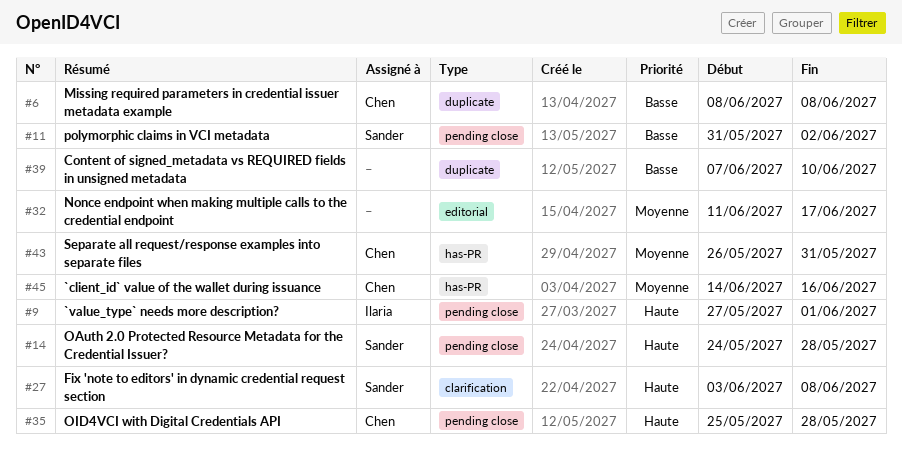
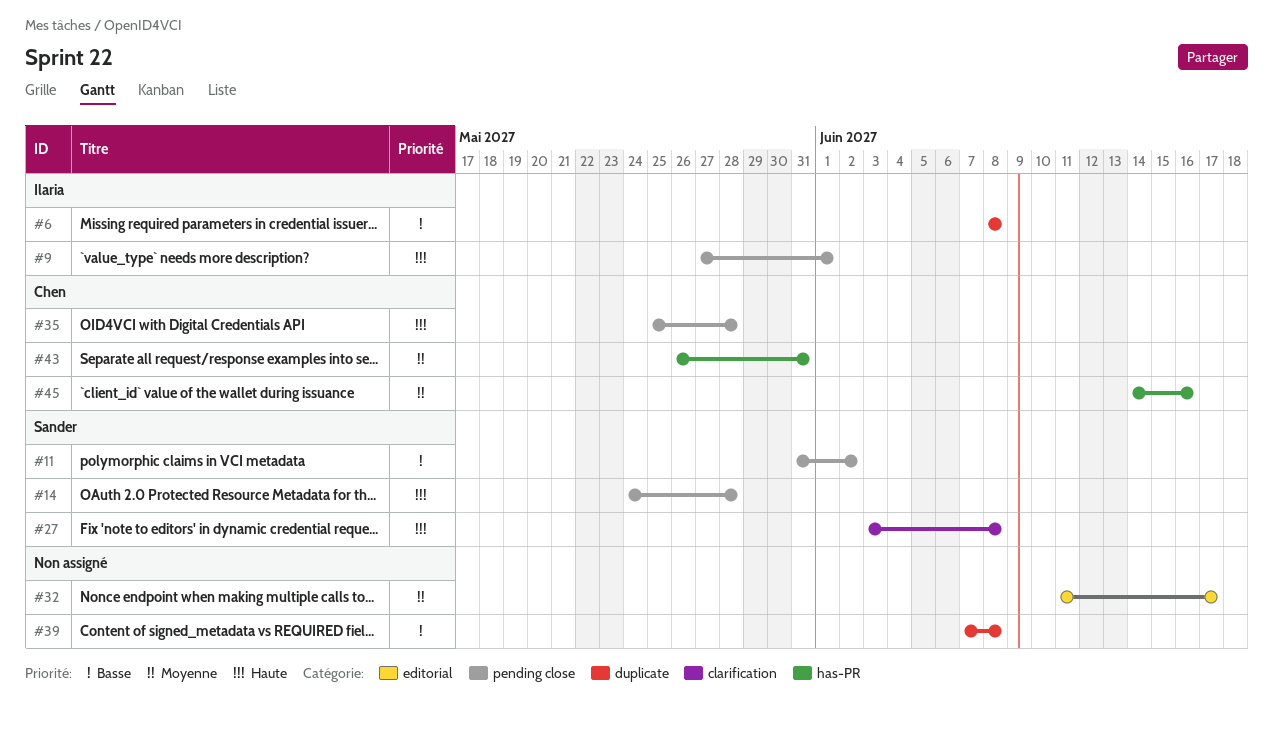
#6, owner: Chen -> Ilaria
#39, due: Jun 10 -> Jun 8

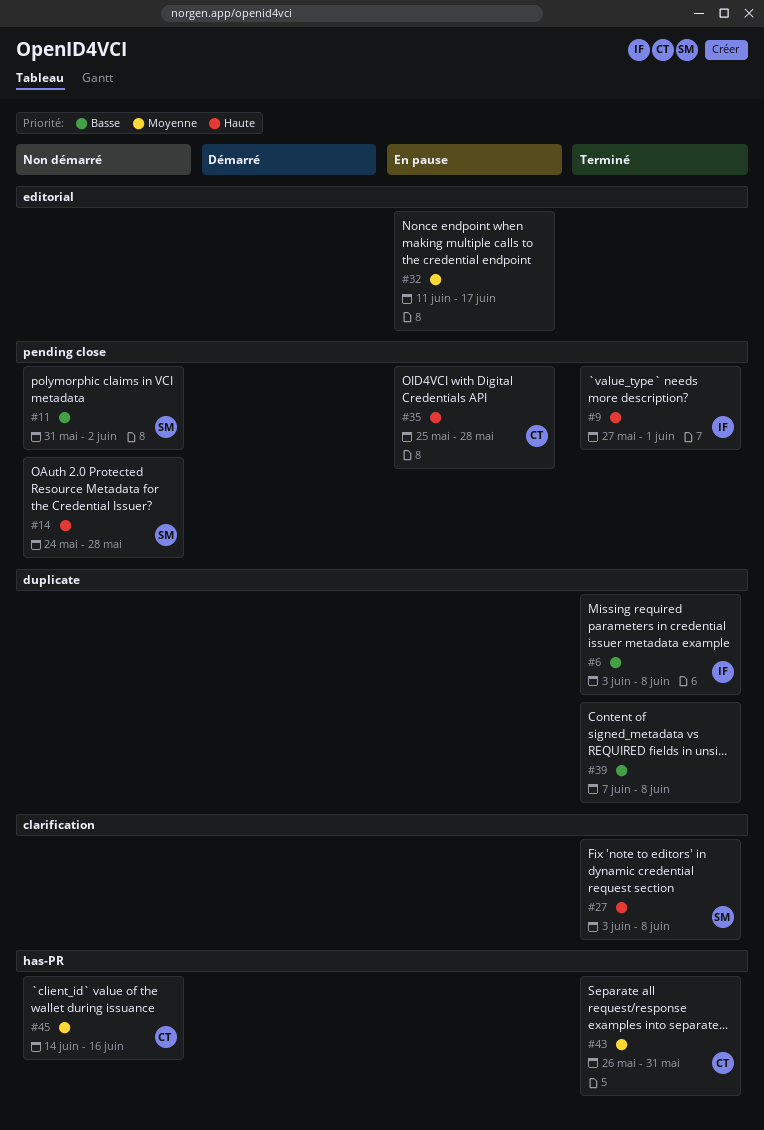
#6, start: Jun 8 -> Jun 3

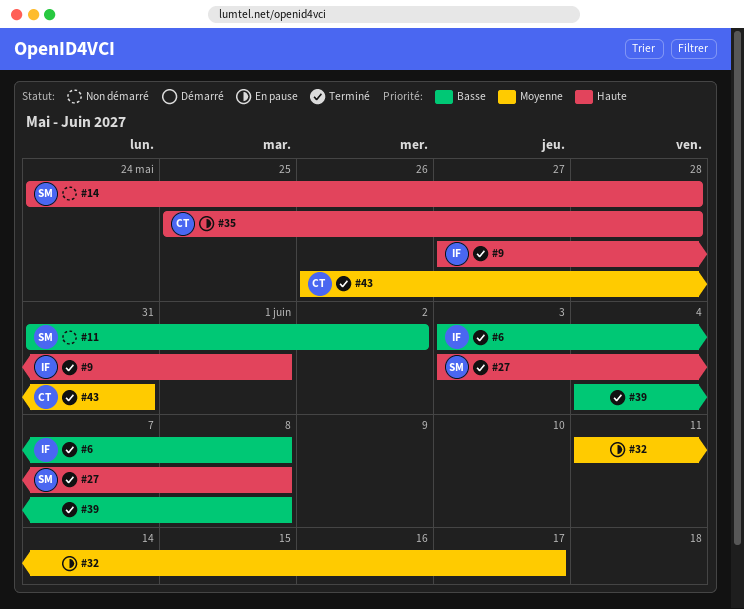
#39, start: Jun 7 -> Jun 4
#45: present -> none

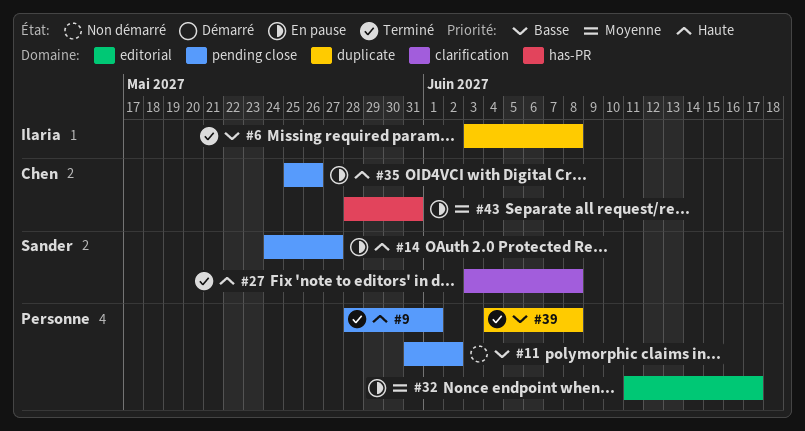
#9, owner: Ilaria -> none
#9, start: May 27 -> May 28
#11, owner: Sander -> none
#14, status: Non démarré -> En pause
#14, due: May 28 -> May 27
#35, due: May 28 -> May 26
#43, status: Terminé -> En pause
#43, start: May 26 -> May 28

